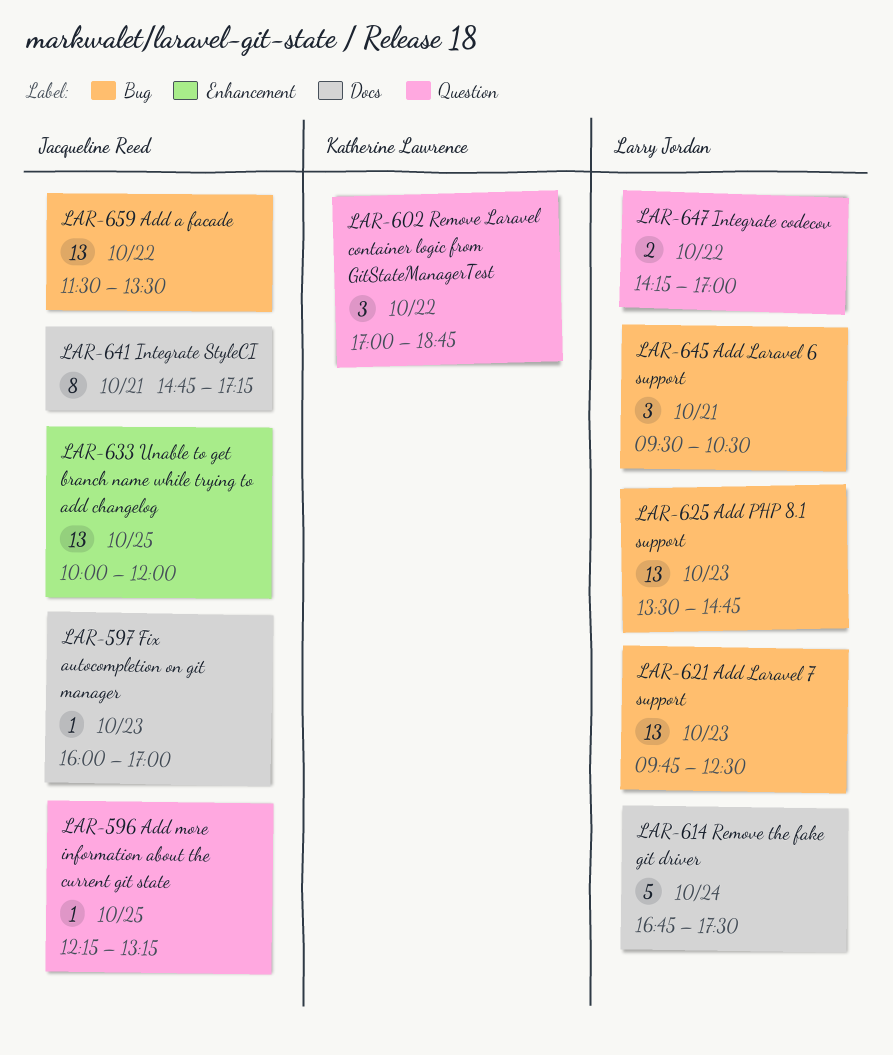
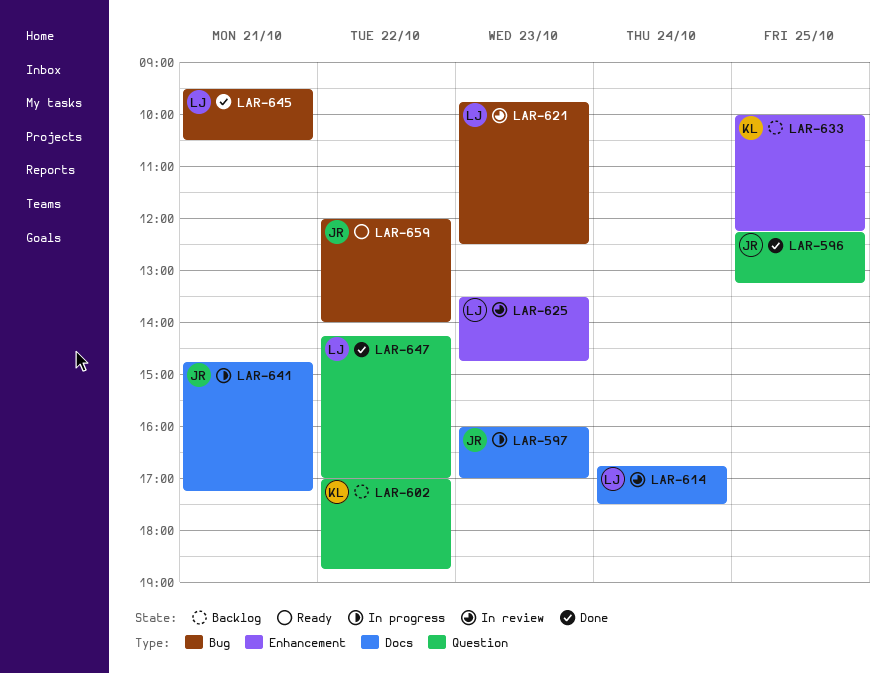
LAR-625, label: Bug -> Enhancement
LAR-633, owner: Jacqueline Reed -> Katherine Lawrence
LAR-633, ends: 12:00 -> 12:15
LAR-659, begins: 11:30 -> 12:00
LAR-659, ends: 13:30 -> 14:00

